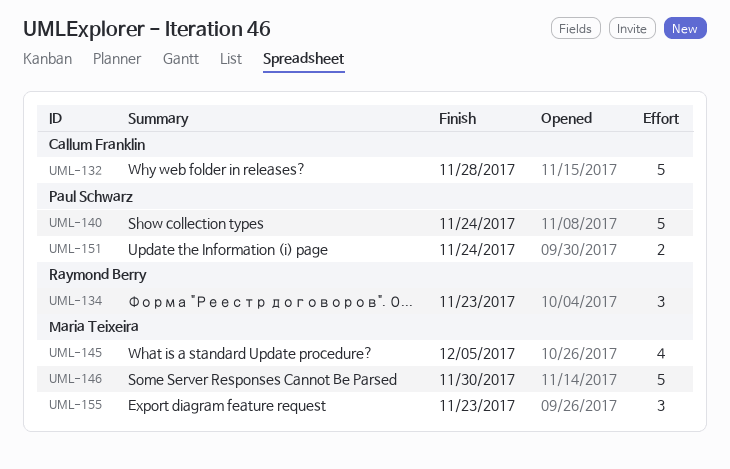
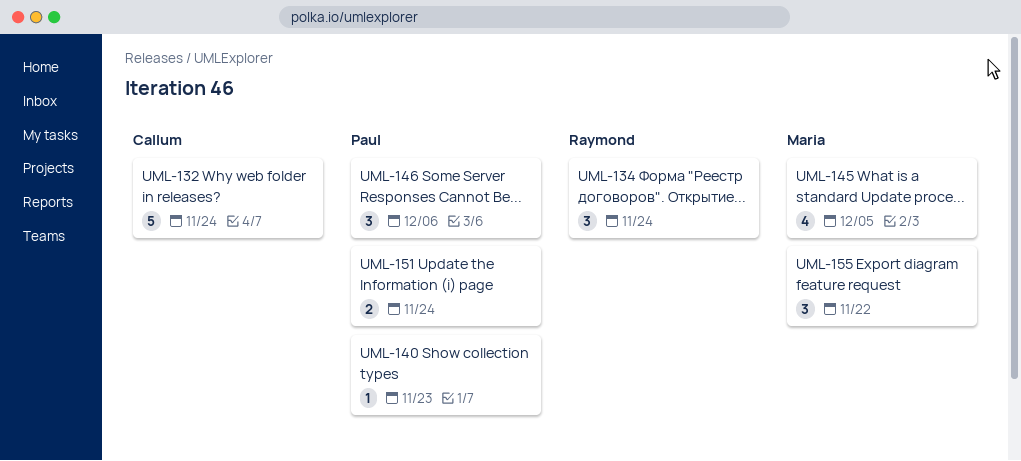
UML-132, due: Nov 28 -> Nov 24
UML-134, due: Nov 23 -> Nov 24
UML-140, estimate: 5 -> 1
UML-140, due: Nov 24 -> Nov 23
UML-146, owner: Maria Teixeira -> Paul Schwarz
UML-146, estimate: 5 -> 3
UML-146, due: Nov 30 -> Dec 6
UML-155, due: Nov 23 -> Nov 22

